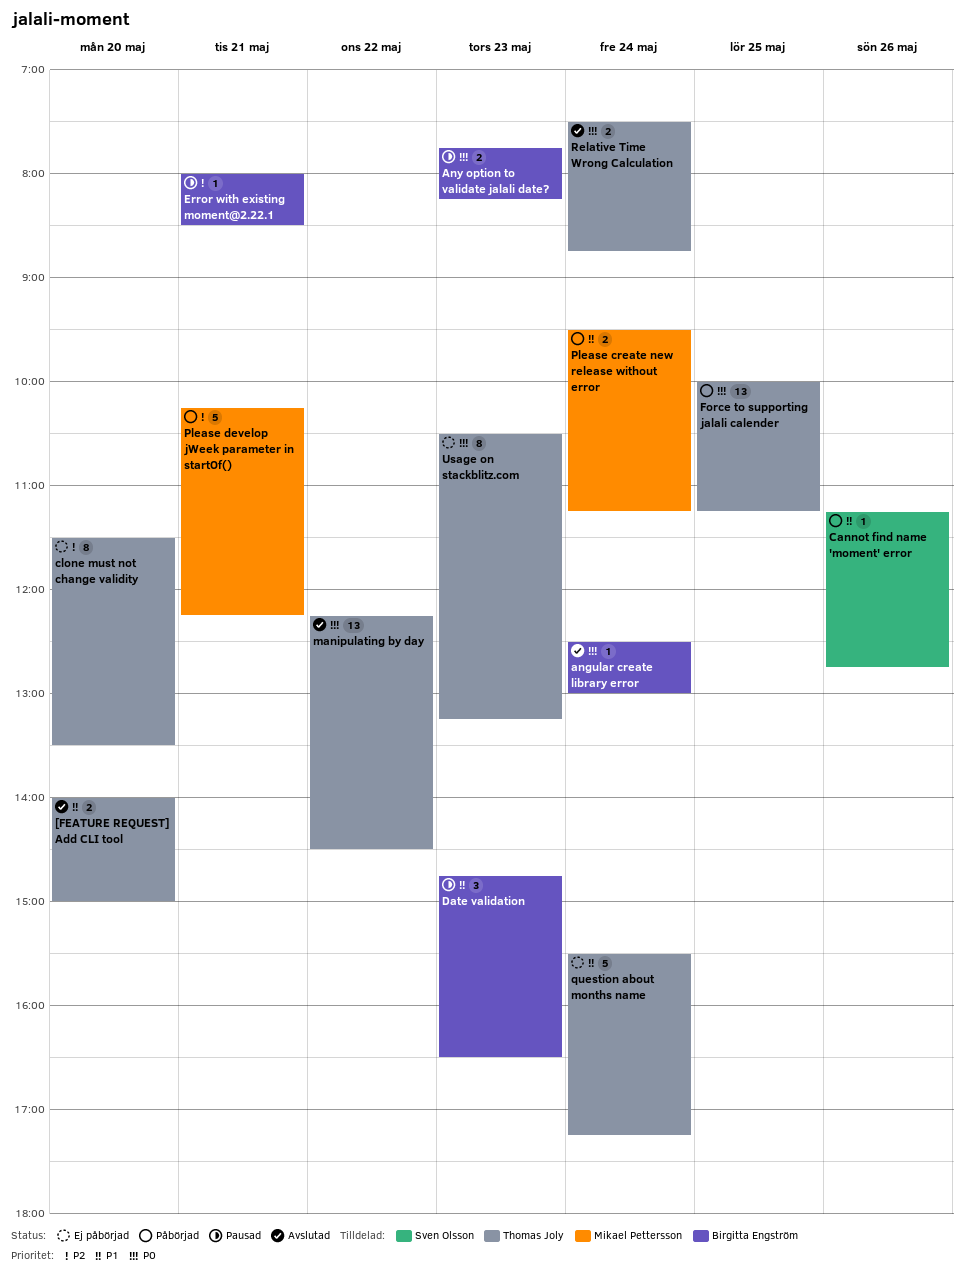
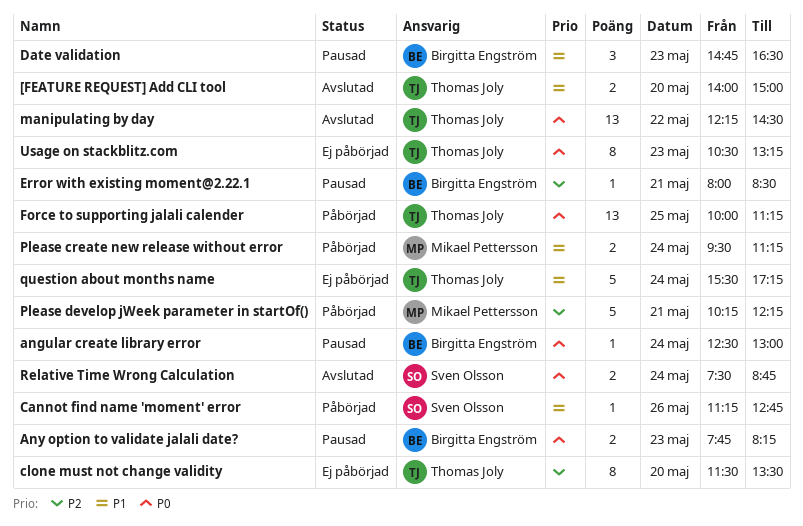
angular create library error, status: Avslutad -> Pausad
Relative Time Wrong Calculation, owner: Thomas Joly -> Sven Olsson

